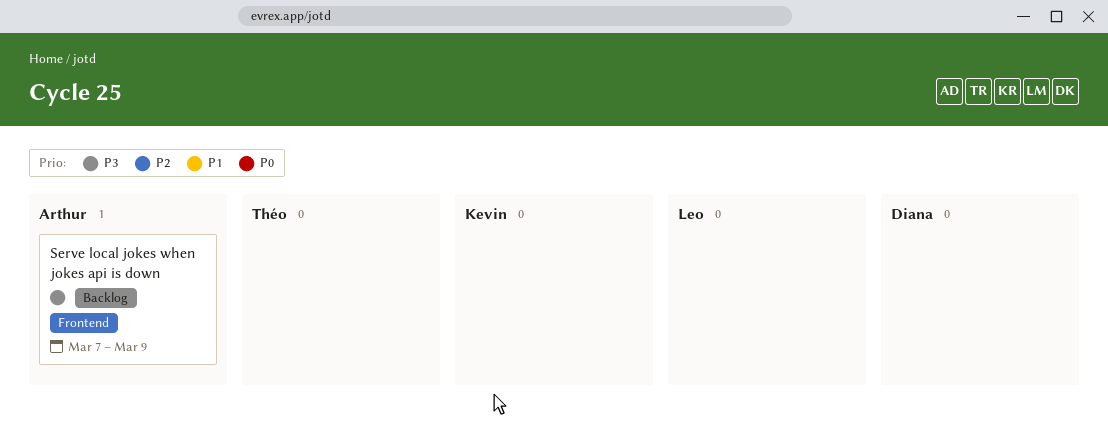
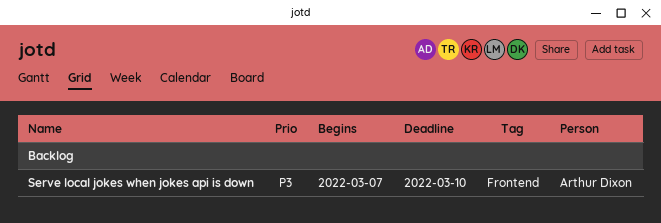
Serve local jokes when jokes api is down, due: Mar 9 -> Mar 10

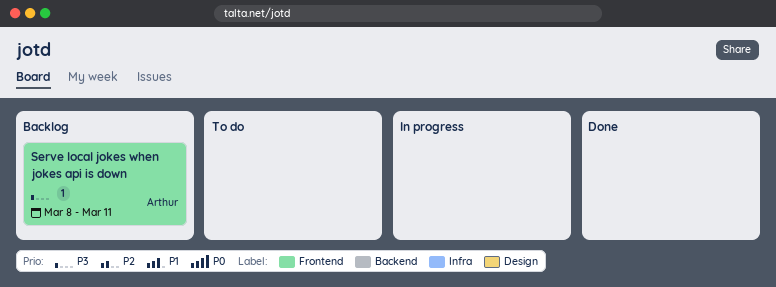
Serve local jokes when jokes api is down, start: Mar 7 -> Mar 8
Serve local jokes when jokes api is down, due: Mar 10 -> Mar 11

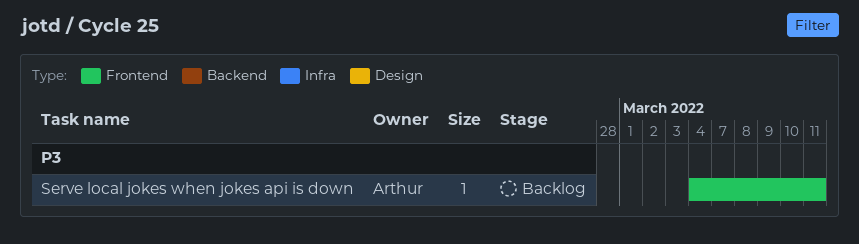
Serve local jokes when jokes api is down, start: Mar 8 -> Mar 4

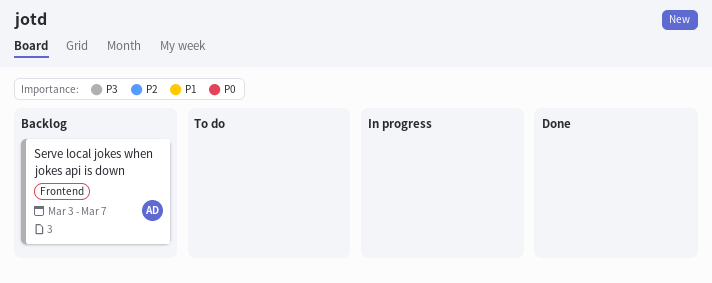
Serve local jokes when jokes api is down, start: Mar 4 -> Mar 3
Serve local jokes when jokes api is down, due: Mar 11 -> Mar 7

